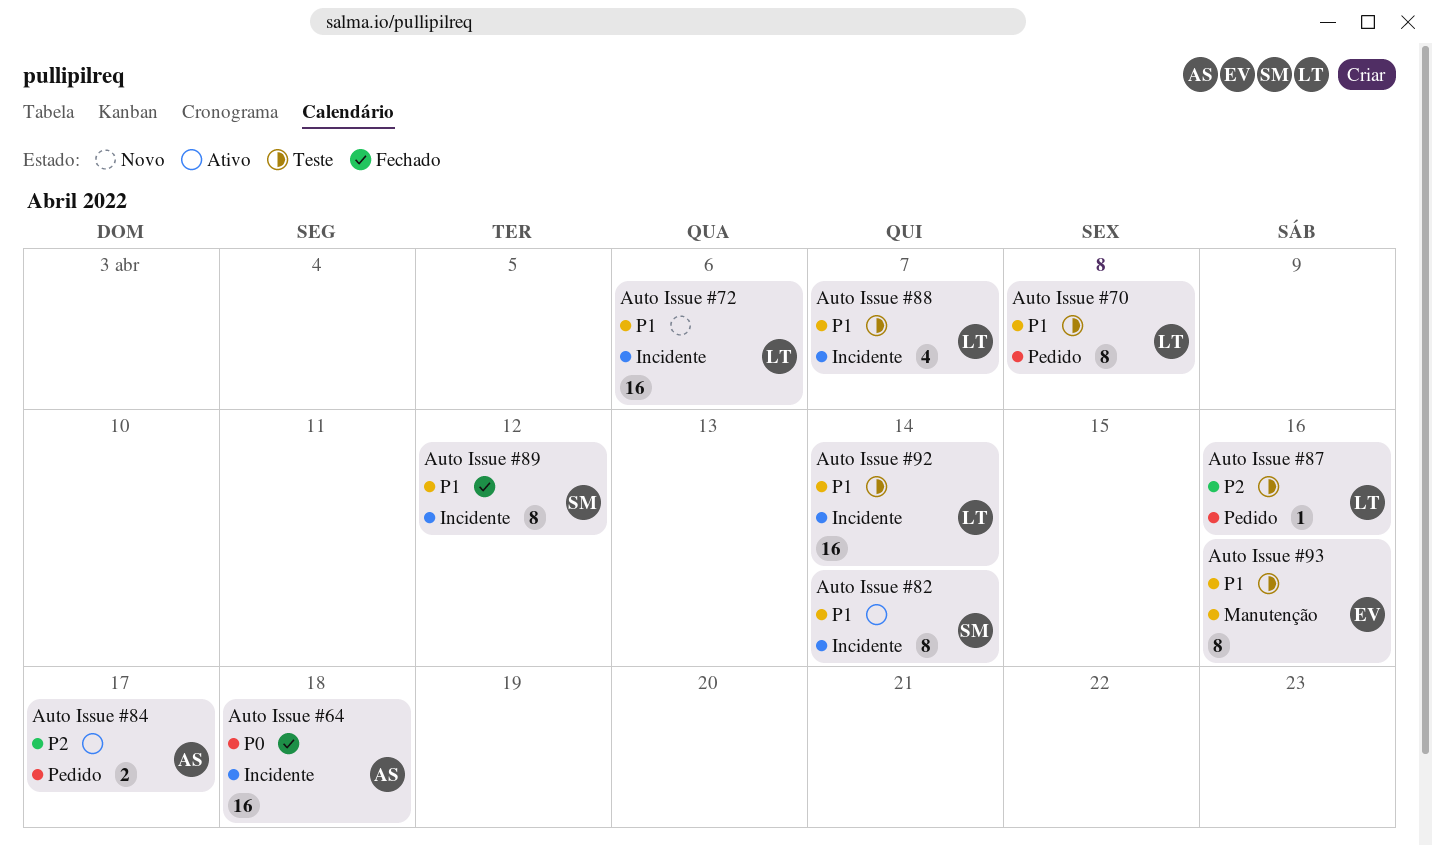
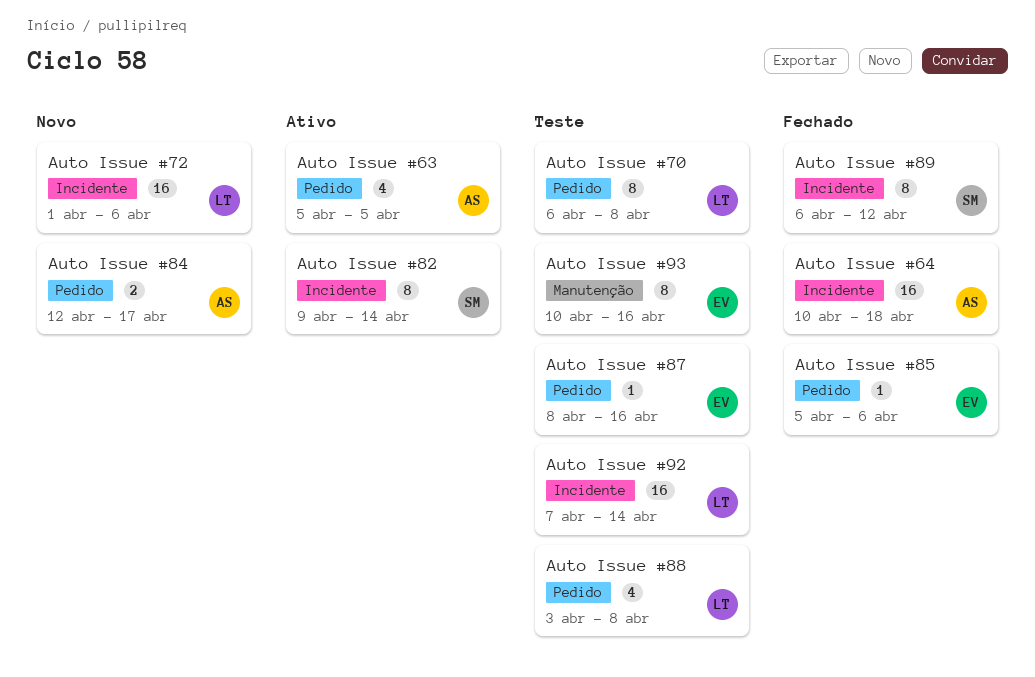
Auto Issue #63: none -> present
Auto Issue #84, status: Ativo -> Novo
Auto Issue #85: none -> present
Auto Issue #87, owner: LT -> EV
Auto Issue #88, label: Incidente -> Pedido
Auto Issue #88, due: Apr 7 -> Apr 8

